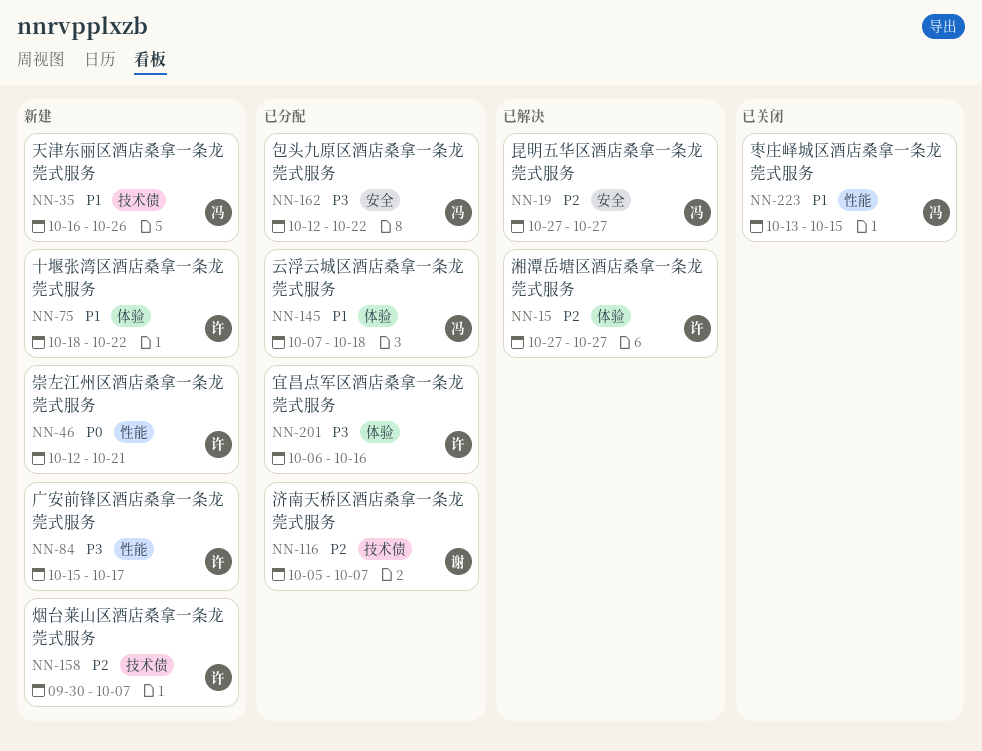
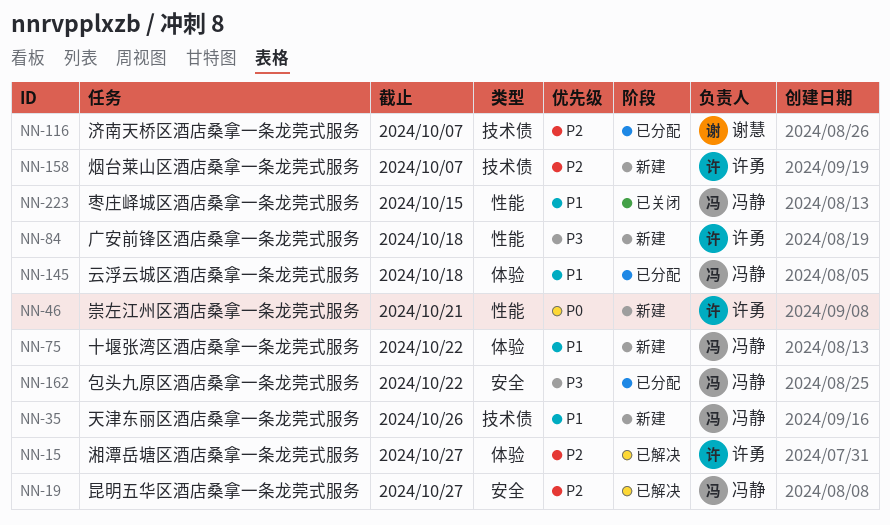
NN-75, owner: 许勇 -> 冯静
NN-84, due: Oct 17 -> Oct 18
NN-201: present -> none

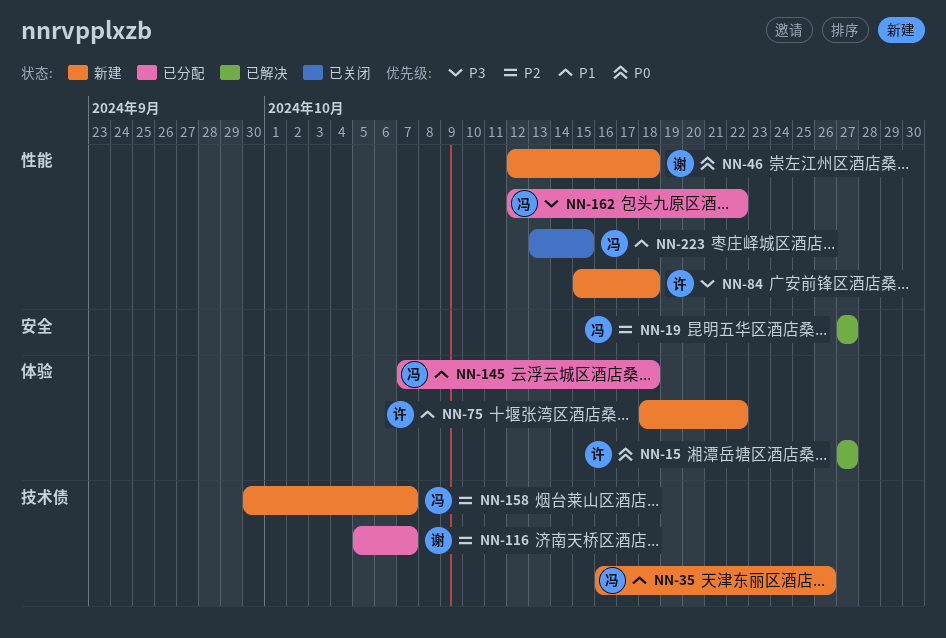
NN-15, priority: P2 -> P0
NN-46, owner: 许勇 -> 谢慧
NN-46, due: Oct 21 -> Oct 18
NN-75, owner: 冯静 -> 许勇
NN-158, owner: 许勇 -> 冯静
NN-162, label: 安全 -> 性能

